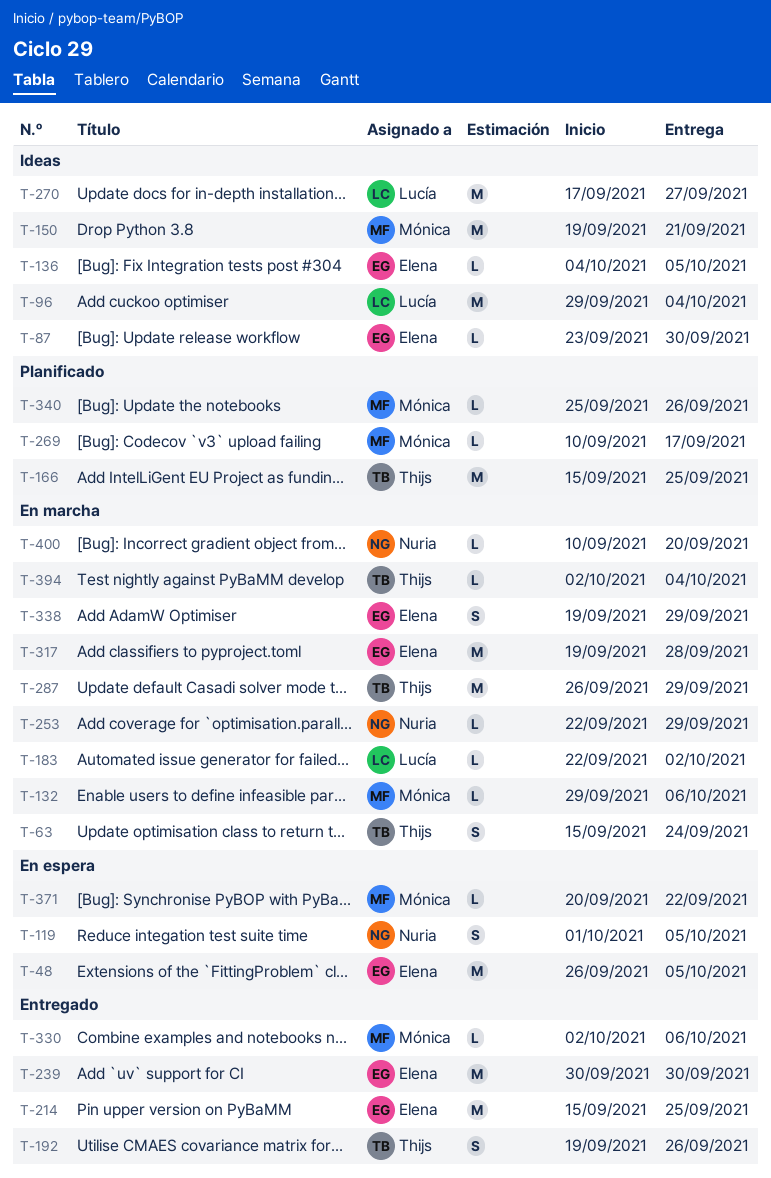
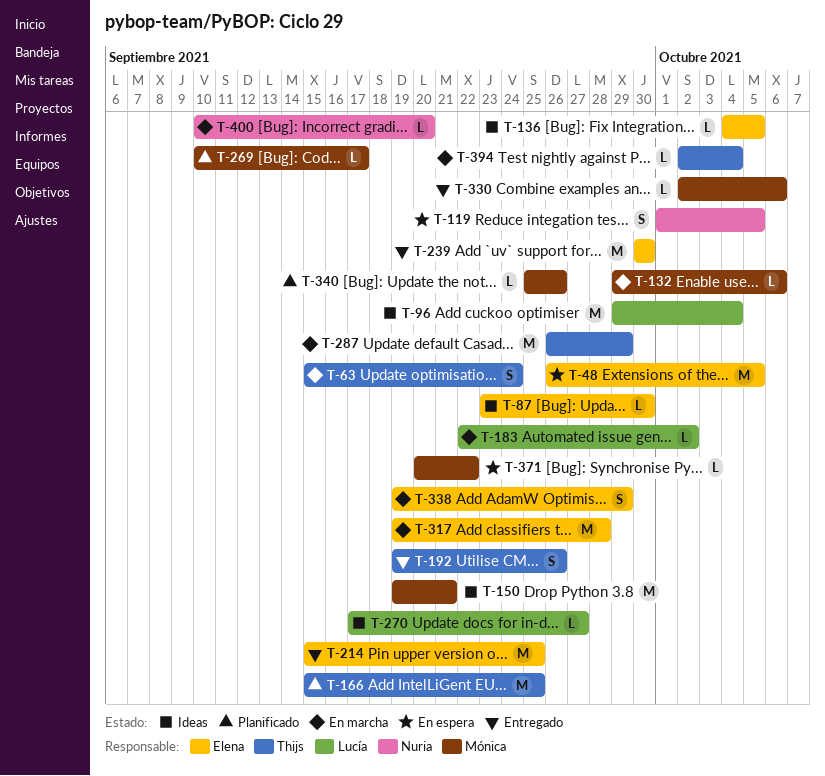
T-253: present -> none
T-270, estimate: M -> L

